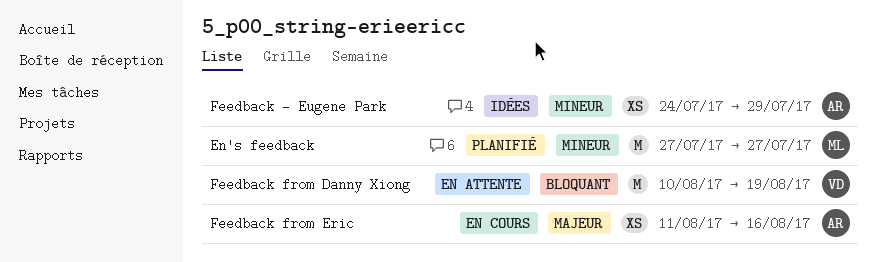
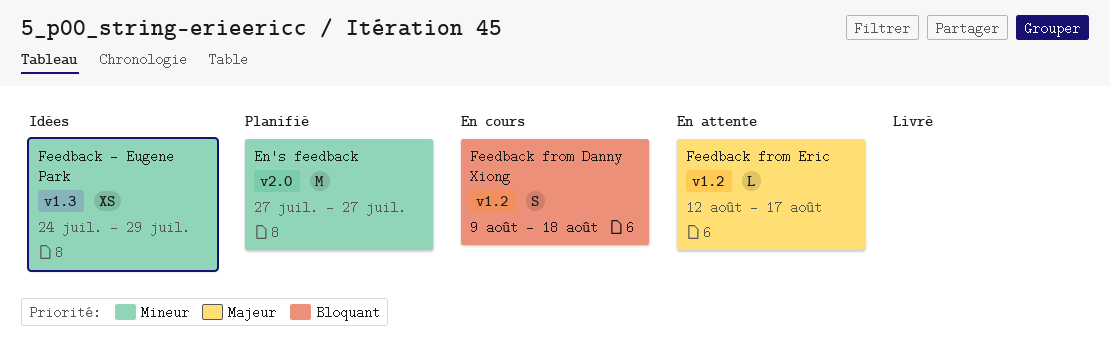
Feedback from Danny Xiong, status: En attente -> En cours
Feedback from Danny Xiong, estimate: M -> S
Feedback from Danny Xiong, start: Aug 10 -> Aug 9
Feedback from Danny Xiong, due: Aug 19 -> Aug 18
Feedback from Eric, status: En cours -> En attente
Feedback from Eric, estimate: XS -> L
Feedback from Eric, start: Aug 11 -> Aug 12
Feedback from Eric, due: Aug 16 -> Aug 17

